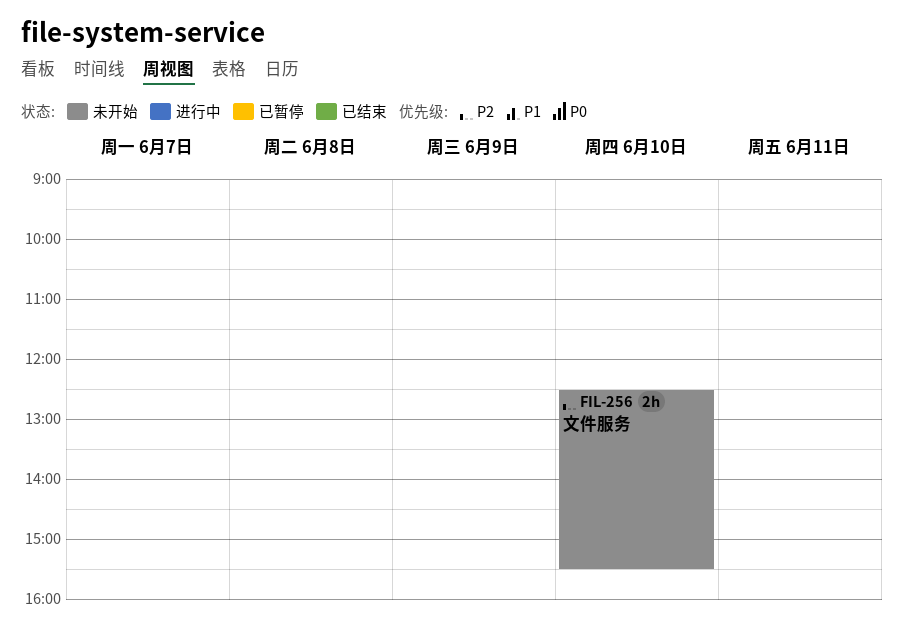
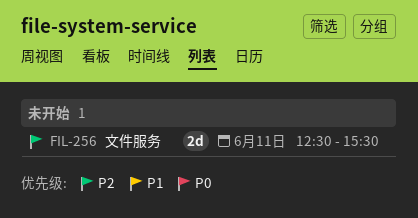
FIL-256, estimate: 2h -> 2d
FIL-256, day: Jun 10 -> Jun 11

